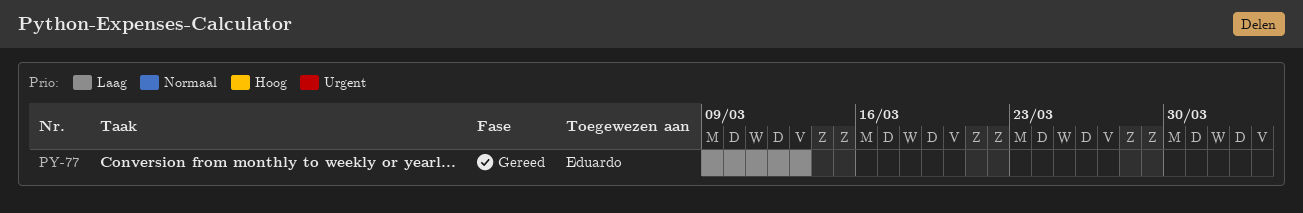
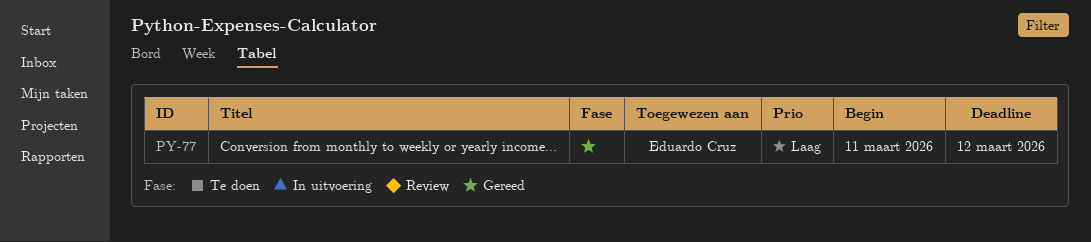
PY-77, start: Mar 9 -> Mar 11
PY-77, due: Mar 13 -> Mar 12

